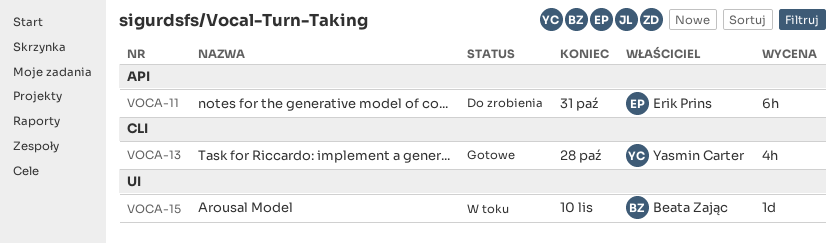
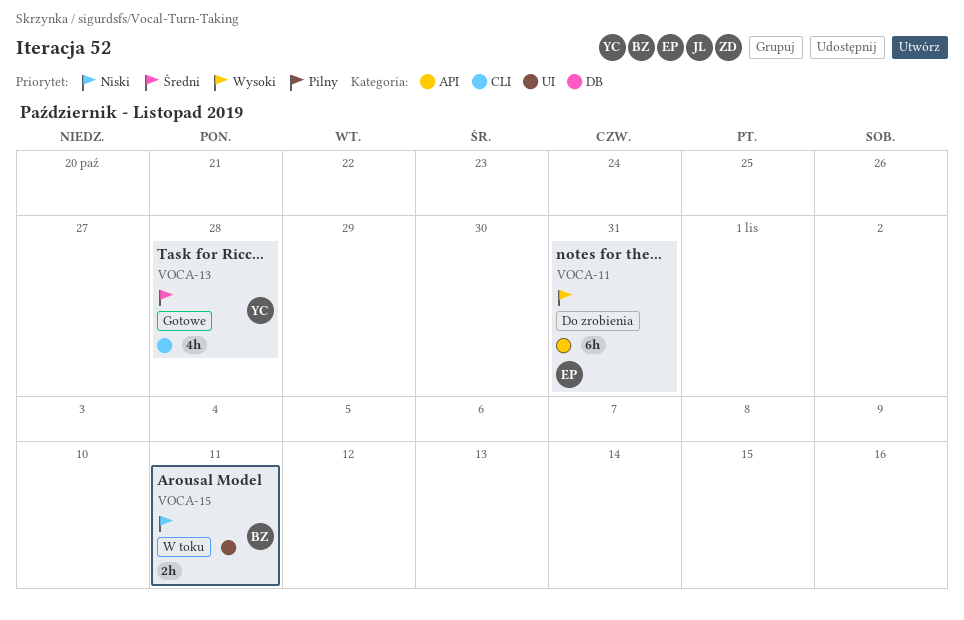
VOCA-15, estimate: 1d -> 2h
VOCA-15, due: Nov 10 -> Nov 11

